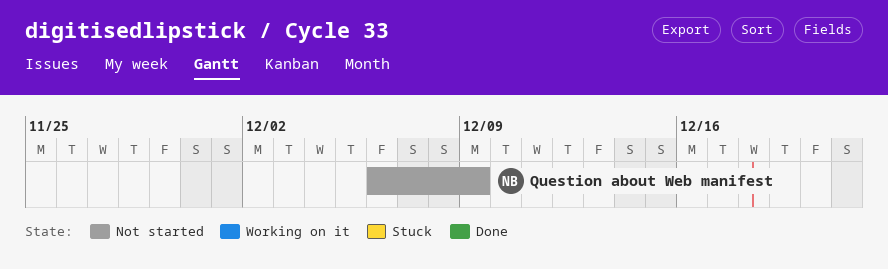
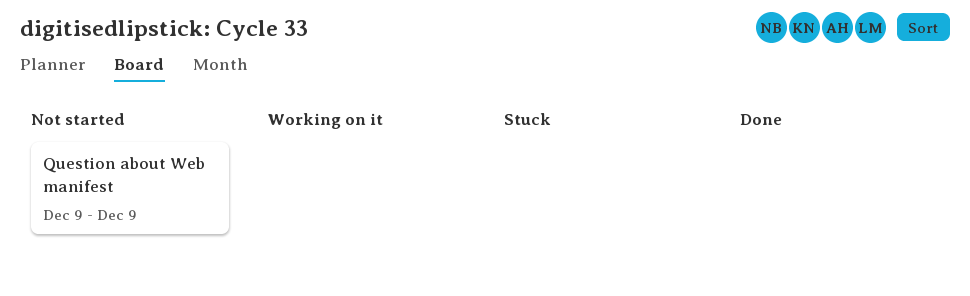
Question about Web manifest, start: Dec 6 -> Dec 9

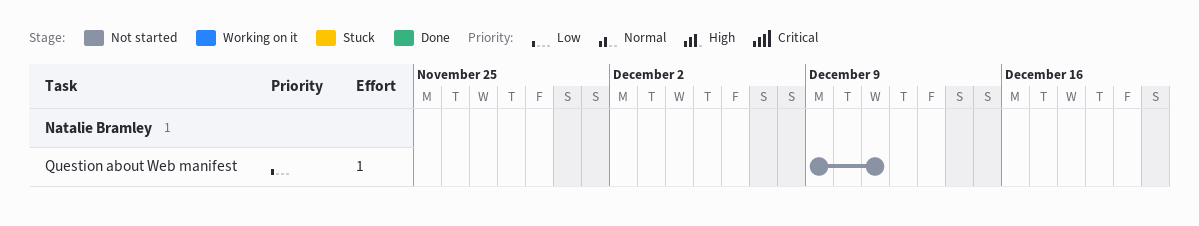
Question about Web manifest, due: Dec 9 -> Dec 11

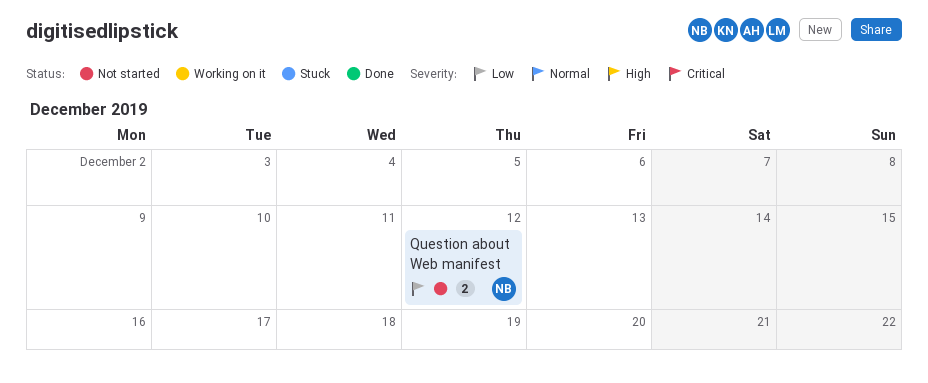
Question about Web manifest, estimate: 1 -> 2
Question about Web manifest, due: Dec 11 -> Dec 12

